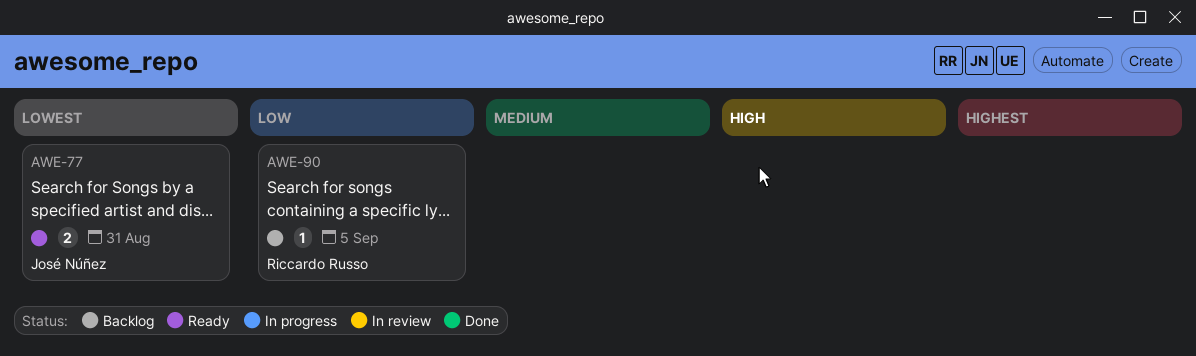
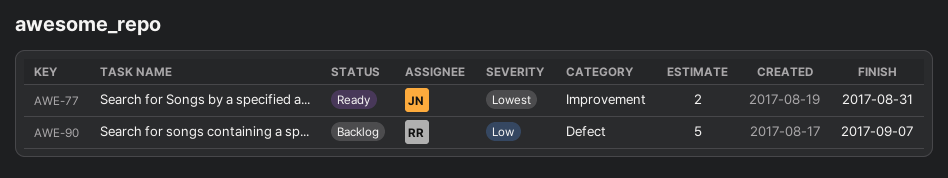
AWE-90, estimate: 1 -> 5
AWE-90, due: Sep 5 -> Sep 7

